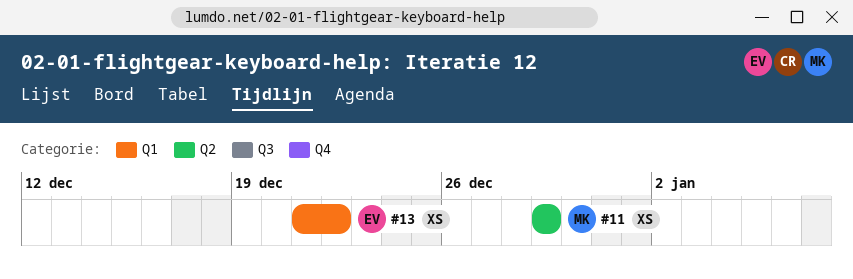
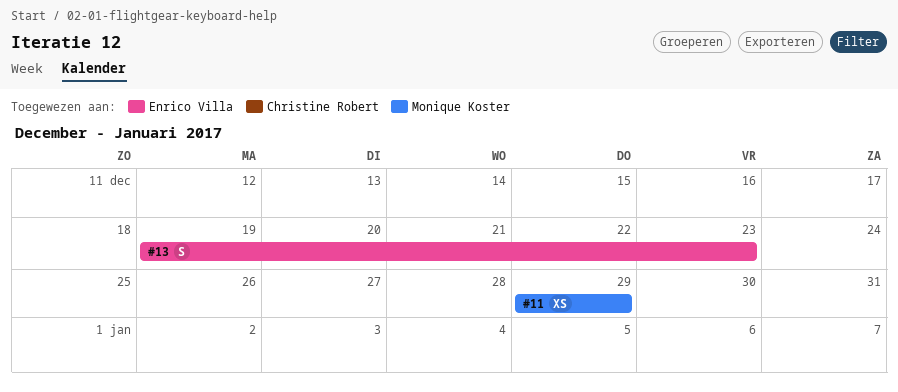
#13, estimate: XS -> S
#13, start: Dec 21 -> Dec 19
#13, due: Dec 22 -> Dec 23

